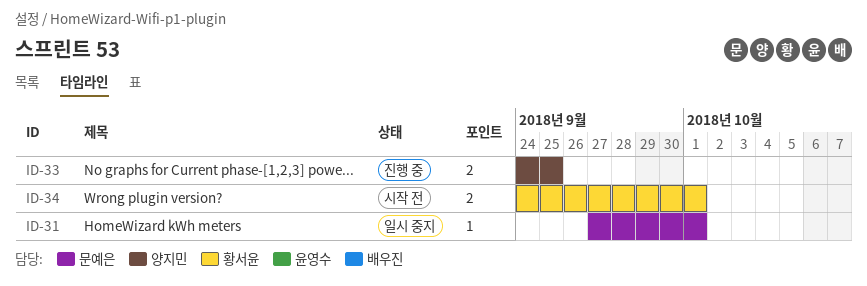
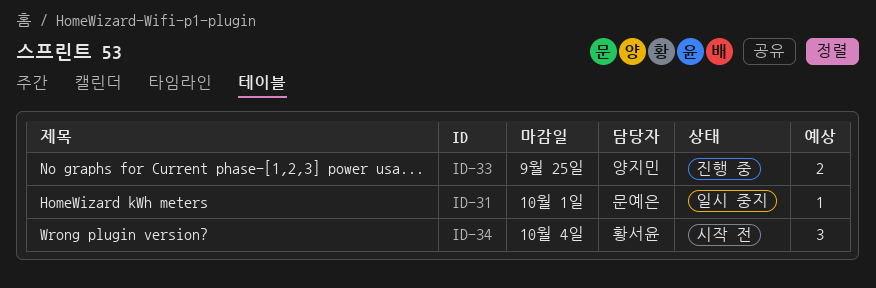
ID-34, estimate: 2 -> 3
ID-34, due: Oct 1 -> Oct 4

